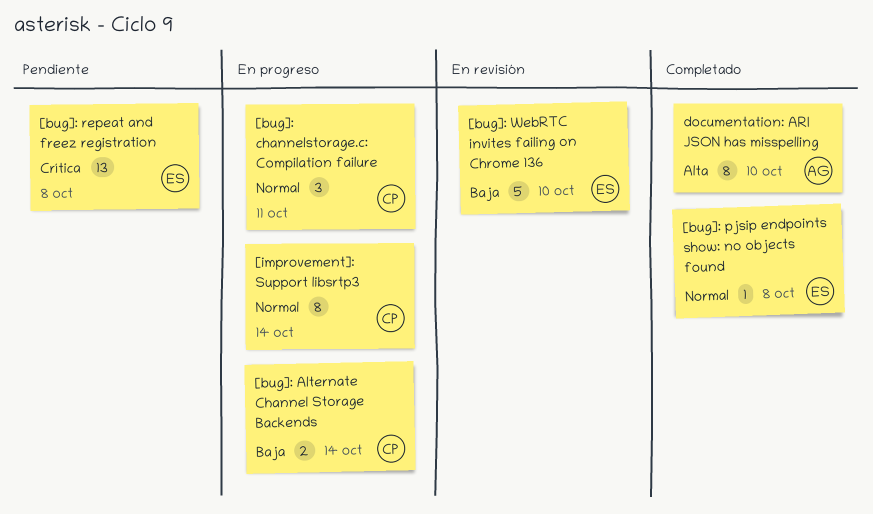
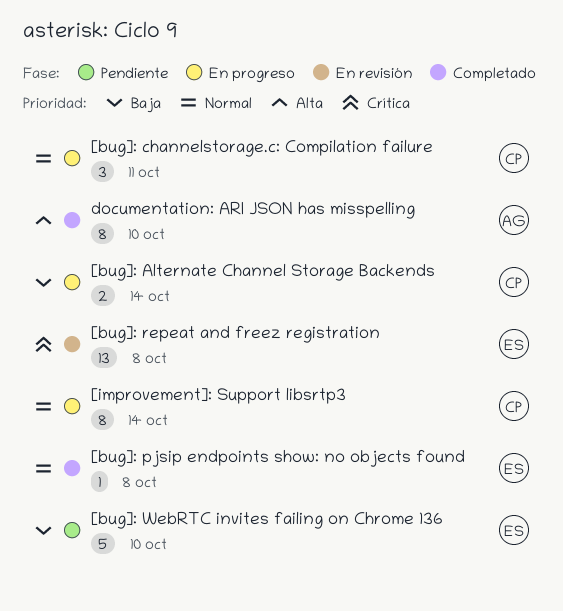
[bug]: repeat and freez registration, status: Pendiente -> En revisión
[bug]: WebRTC invites failing on Chrome 136, status: En revisión -> Pendiente

